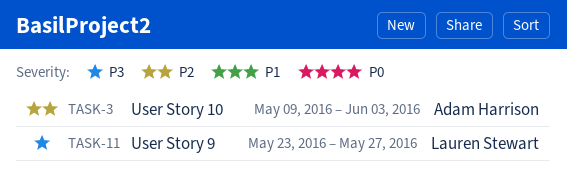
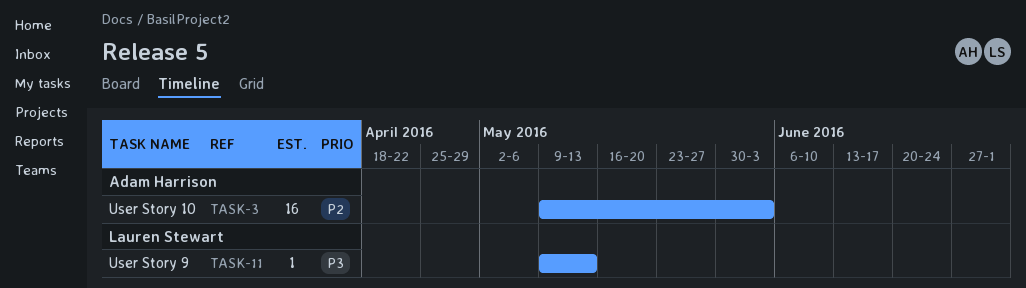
TASK-11, start: May 23 -> May 9
TASK-11, due: May 27 -> May 13

